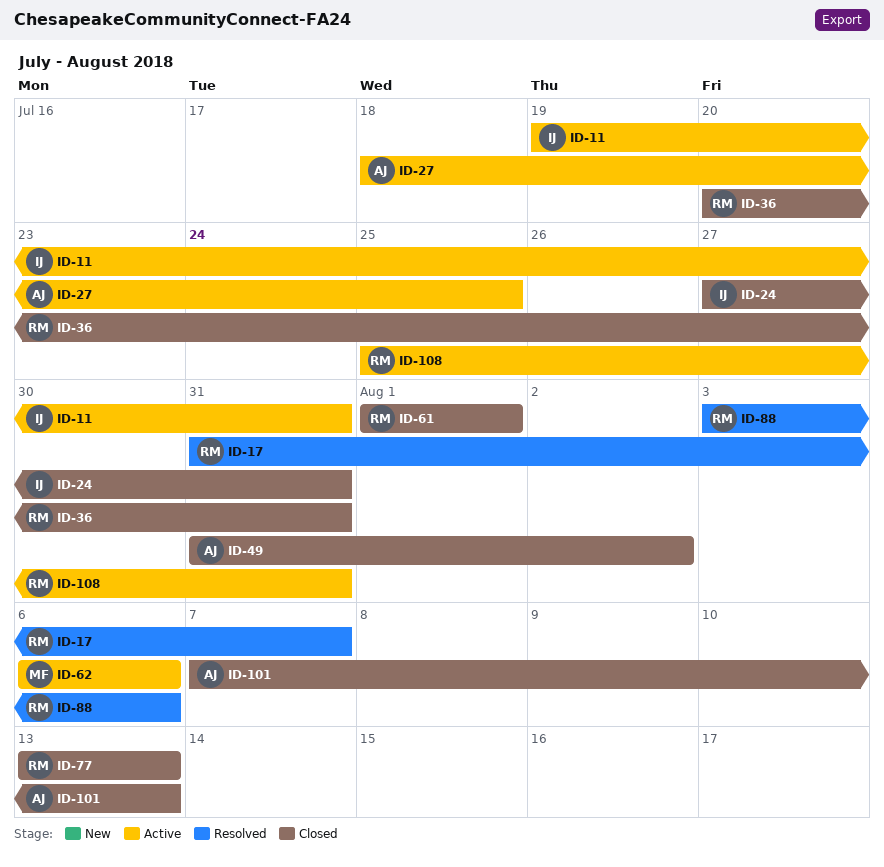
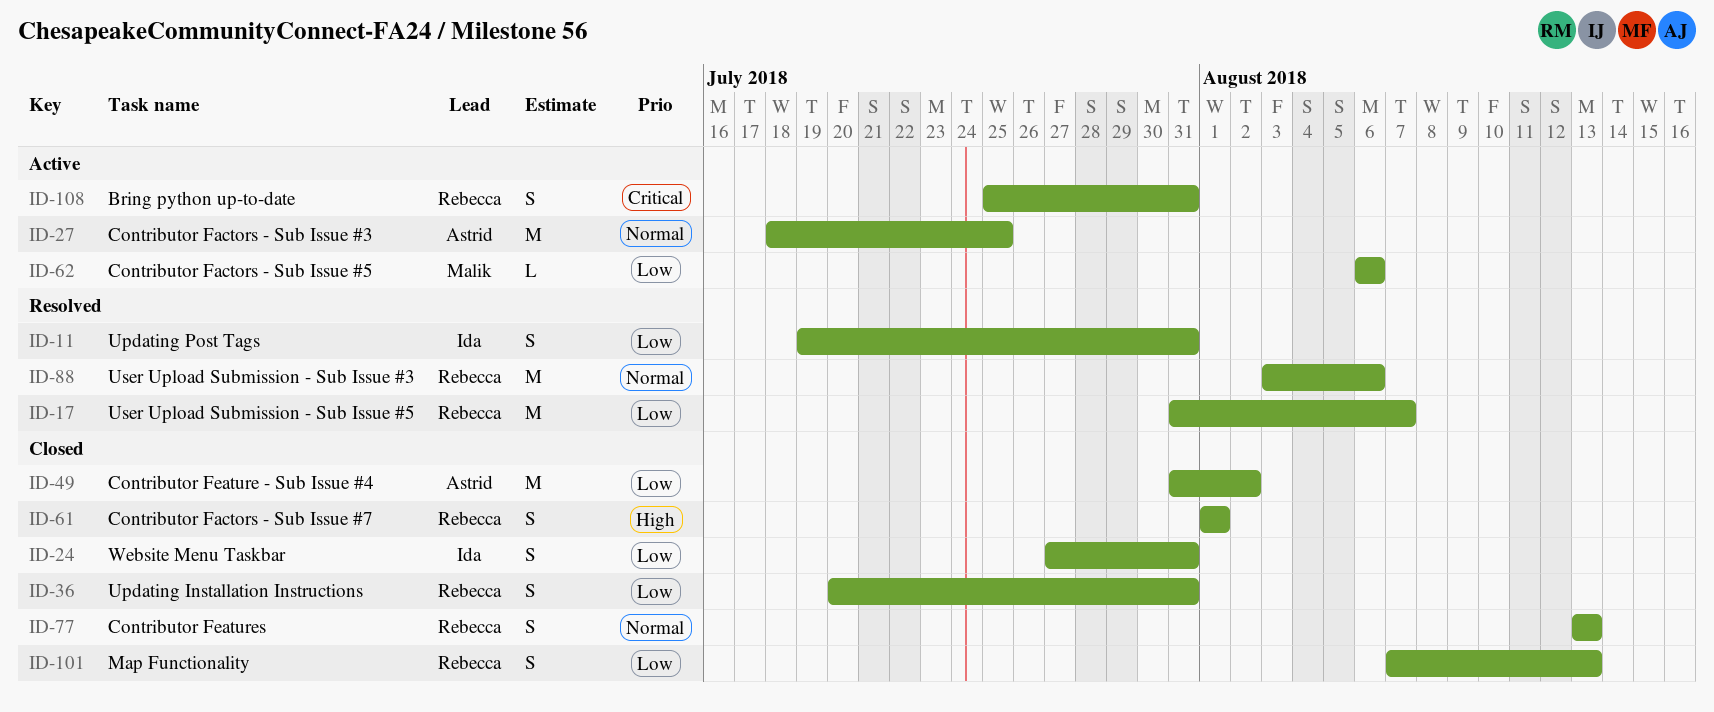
ID-11, status: Active -> Resolved
ID-101, owner: Astrid -> Rebecca

